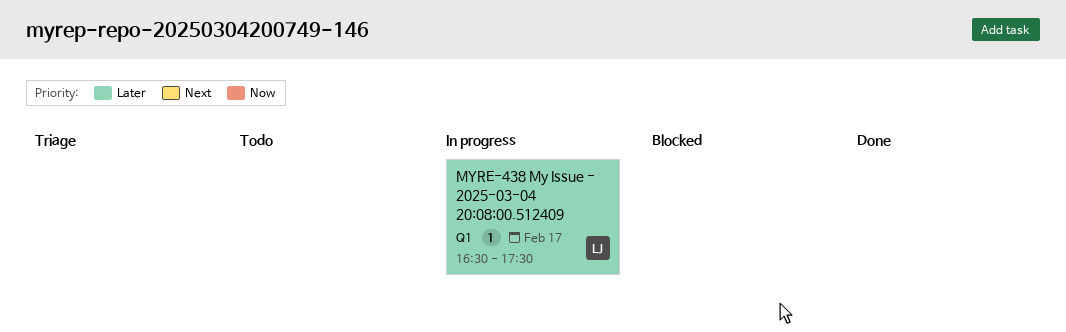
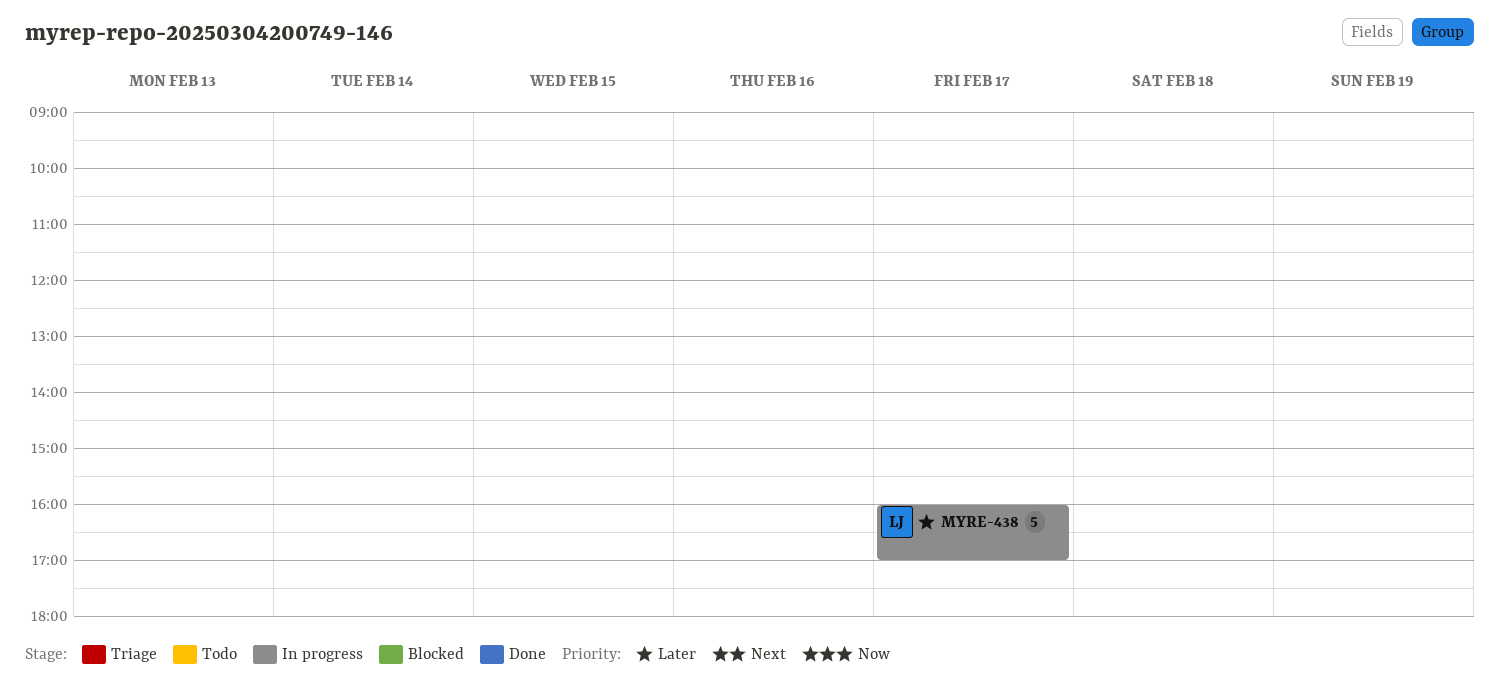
MYRE-438, estimate: 1 -> 5
MYRE-438, begins: 16:30 -> 16:00
MYRE-438, ends: 17:30 -> 17:00

